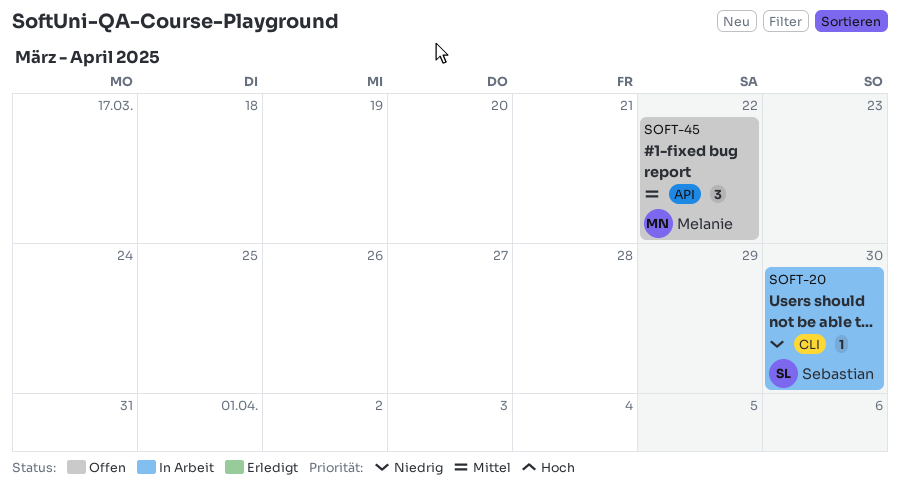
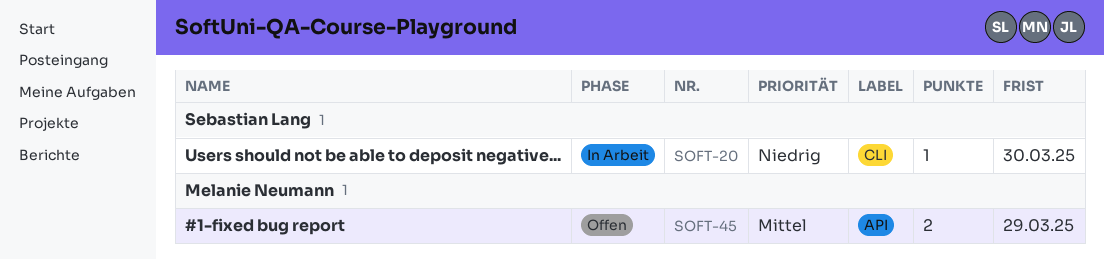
SOFT-45, estimate: 3 -> 2
SOFT-45, due: Mar 22 -> Mar 29

